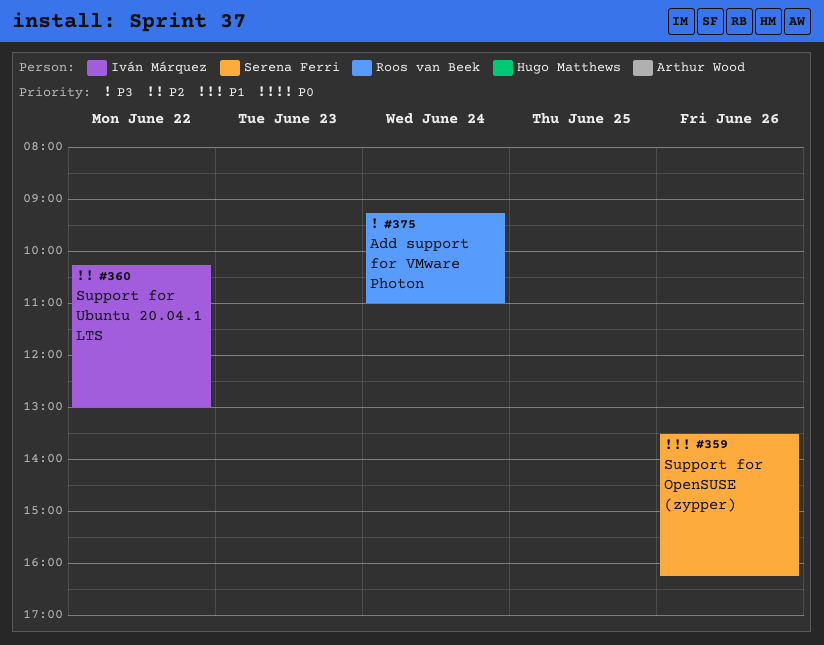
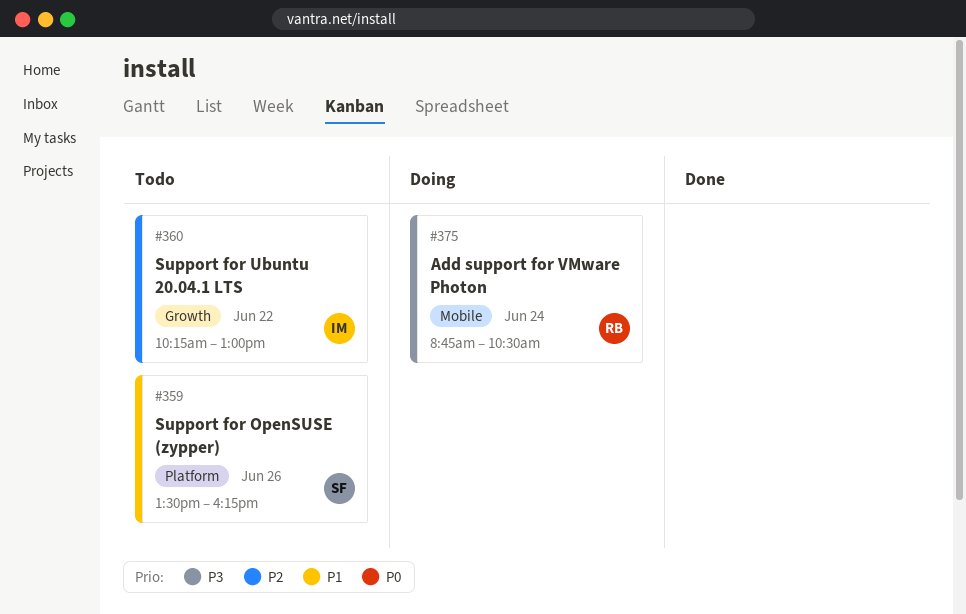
#375, begins: 09:15 -> 08:45
#375, ends: 11:00 -> 10:30

